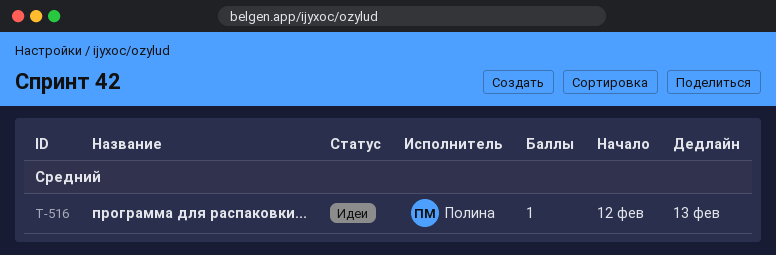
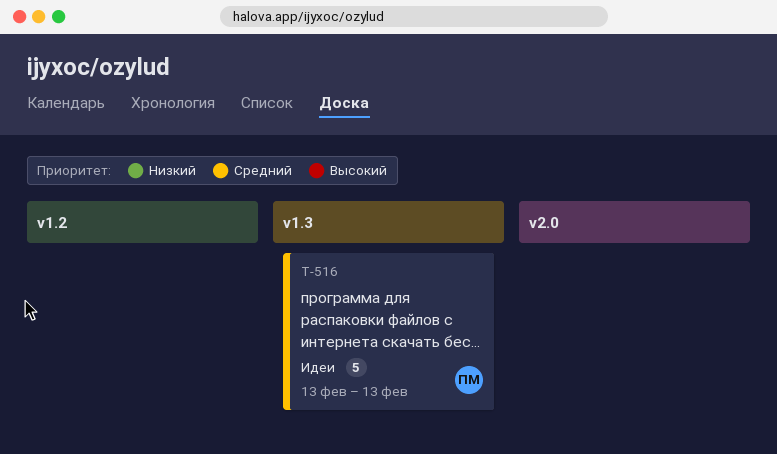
T-516, estimate: 1 -> 5
T-516, start: Feb 12 -> Feb 13

